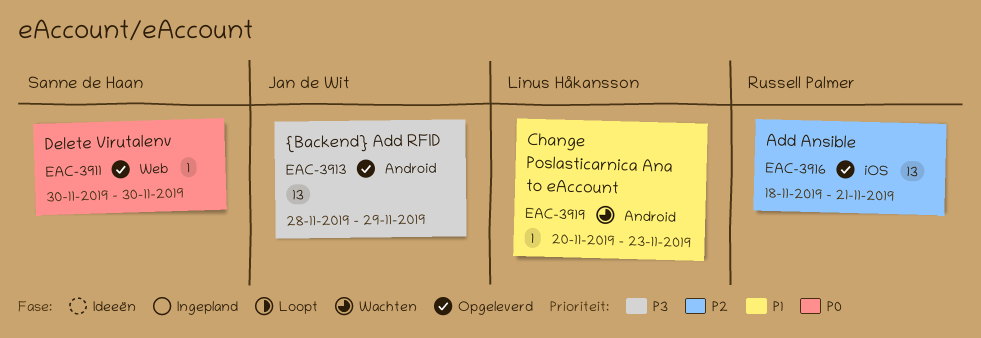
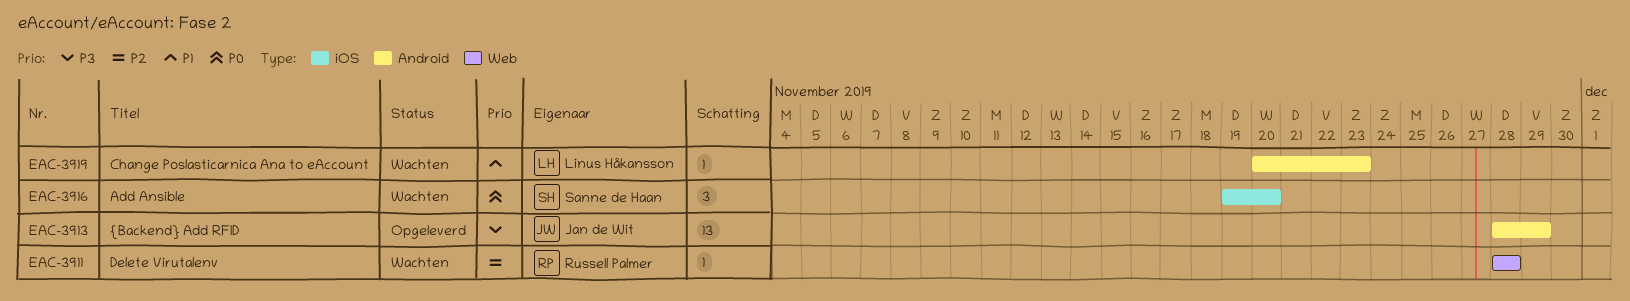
EAC-3911, status: Opgeleverd -> Wachten
EAC-3911, owner: Sanne de Haan -> Russell Palmer
EAC-3911, priority: P0 -> P2
EAC-3911, start: Nov 30 -> Nov 28
EAC-3911, due: Nov 30 -> Nov 28
EAC-3916, status: Opgeleverd -> Wachten
EAC-3916, owner: Russell Palmer -> Sanne de Haan
EAC-3916, priority: P2 -> P0
EAC-3916, estimate: 13 -> 3
EAC-3916, start: Nov 18 -> Nov 19
EAC-3916, due: Nov 21 -> Nov 20

